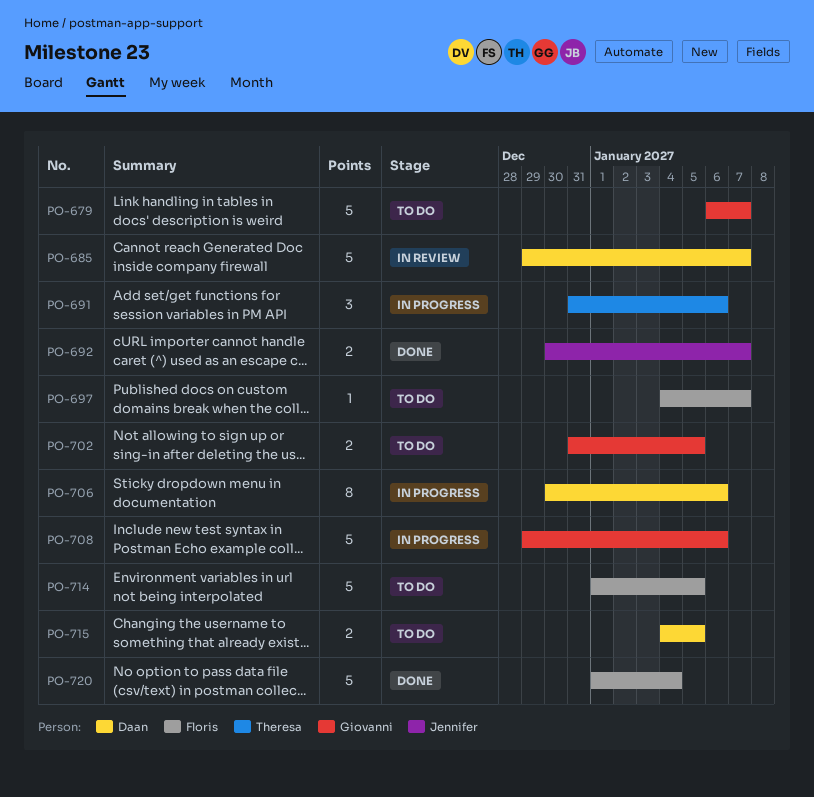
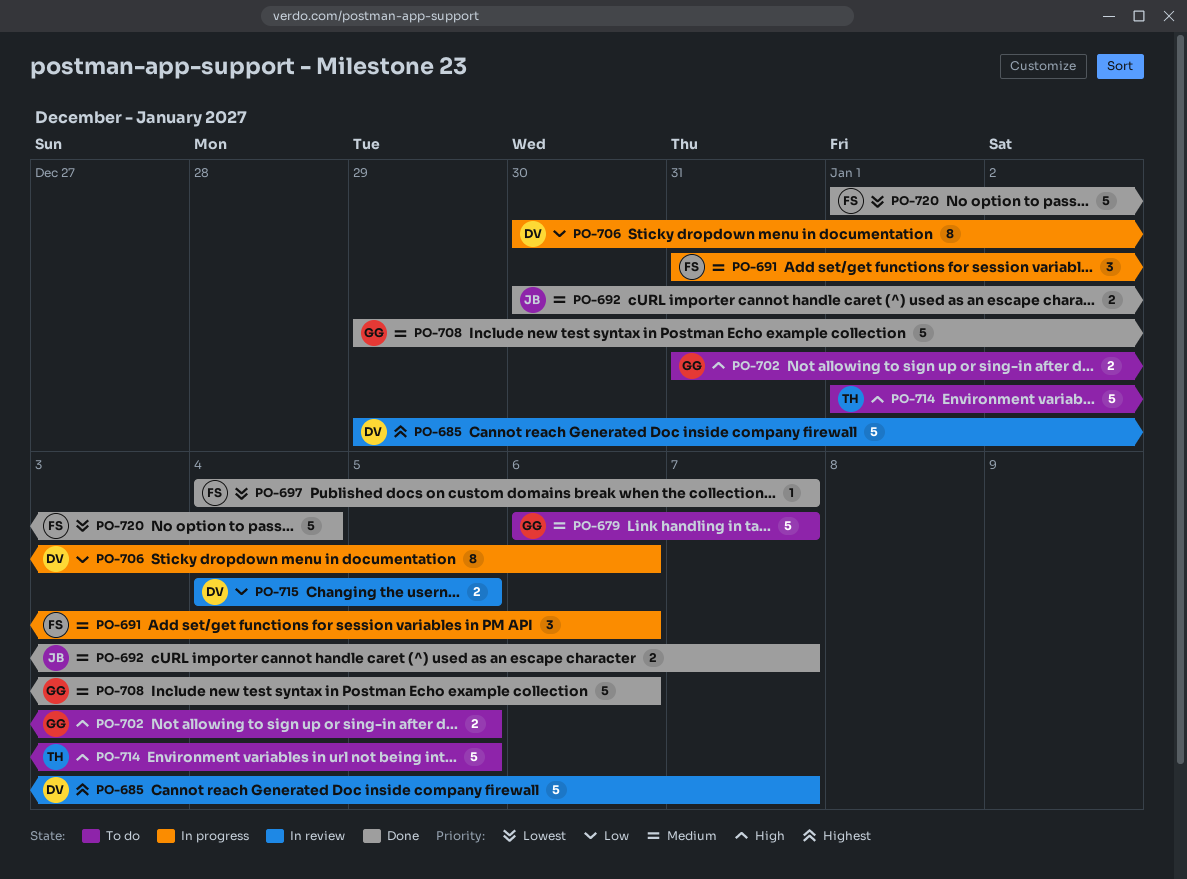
PO-691, owner: Theresa -> Floris
PO-697, status: To do -> Done
PO-708, status: In progress -> Done
PO-714, owner: Floris -> Theresa
PO-715, status: To do -> In review

